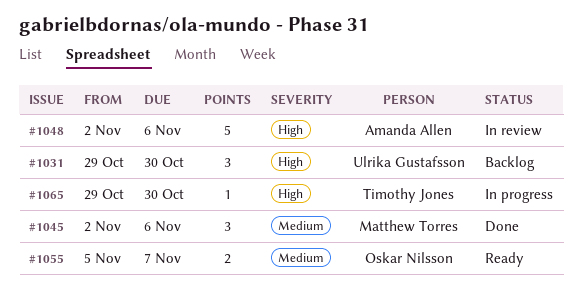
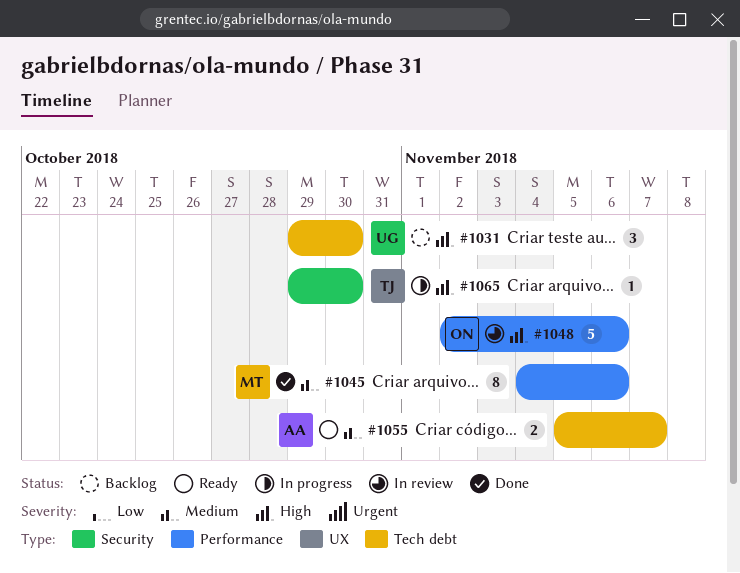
#1045, estimate: 3 -> 8
#1045, start: Nov 2 -> Nov 4
#1048, owner: Amanda Allen -> Oskar Nilsson
#1055, owner: Oskar Nilsson -> Amanda Allen

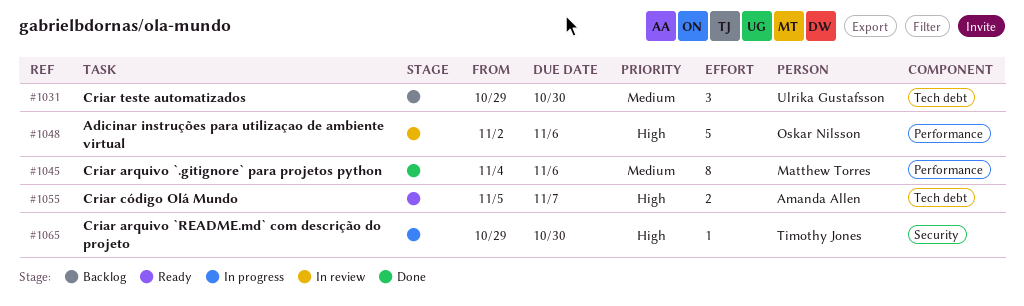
#1031, priority: High -> Medium
#1055, priority: Medium -> High

